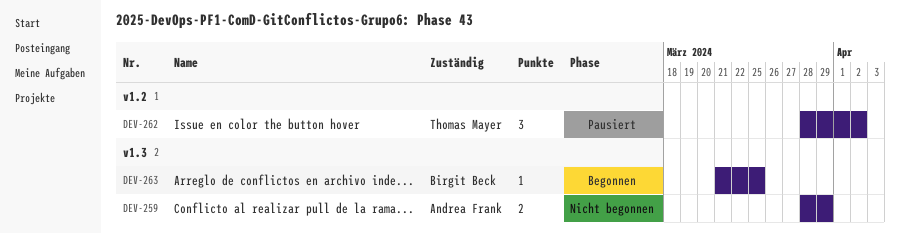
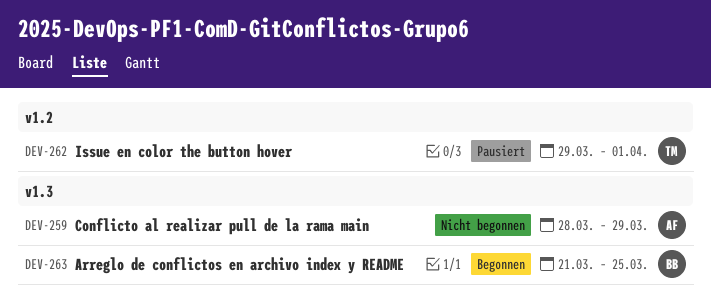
DEV-262, start: Mar 28 -> Mar 29
DEV-262, due: Apr 2 -> Apr 1

